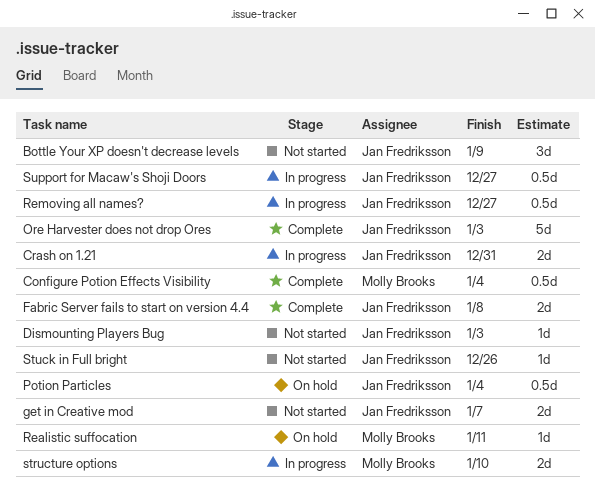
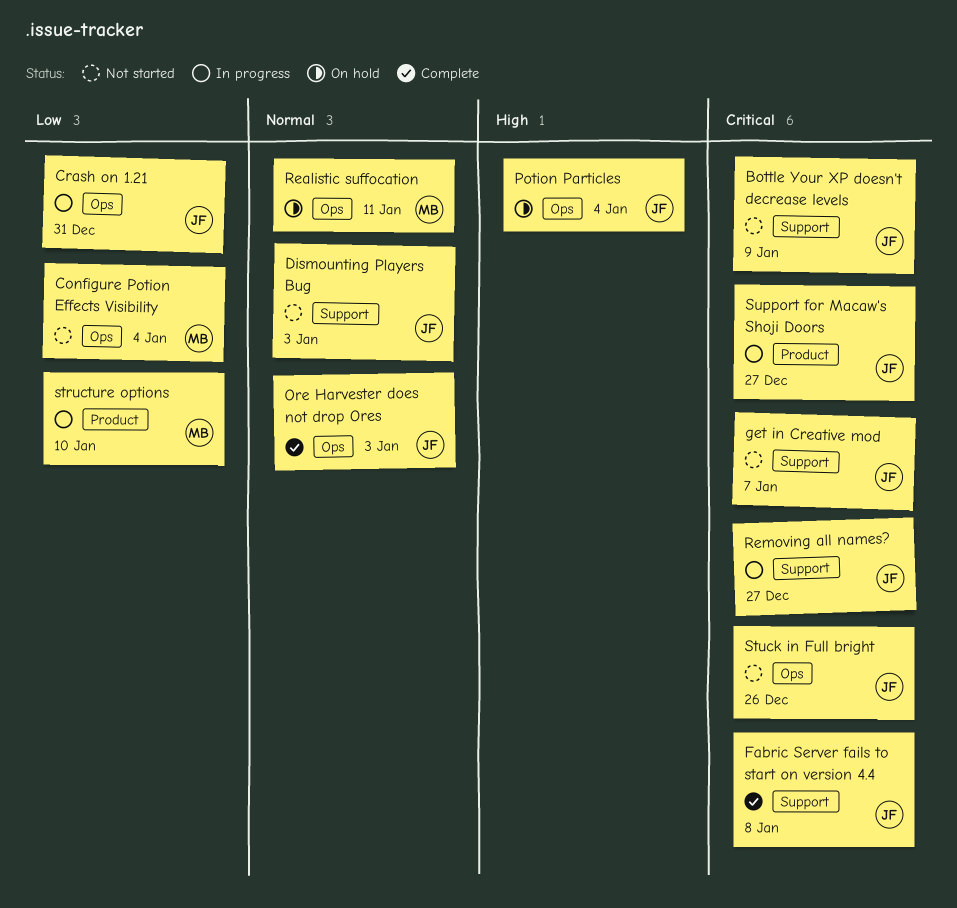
Configure Potion Effects Visibility, status: Complete -> Not started

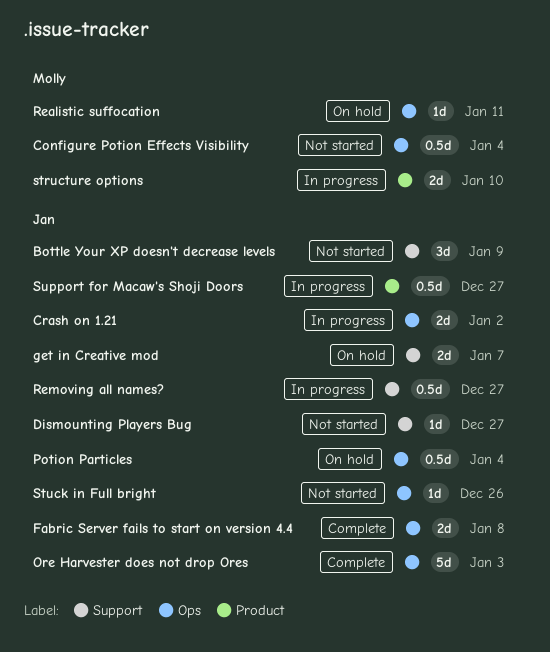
Crash on 1.21, due: Dec 31 -> Jan 2
Dismounting Players Bug, due: Jan 3 -> Dec 27
Fabric Server fails to start on version 4.4, label: Support -> Ops
get in Creative mod, status: Not started -> On hold

